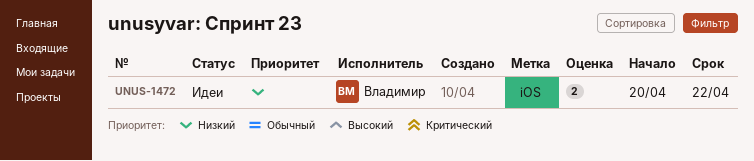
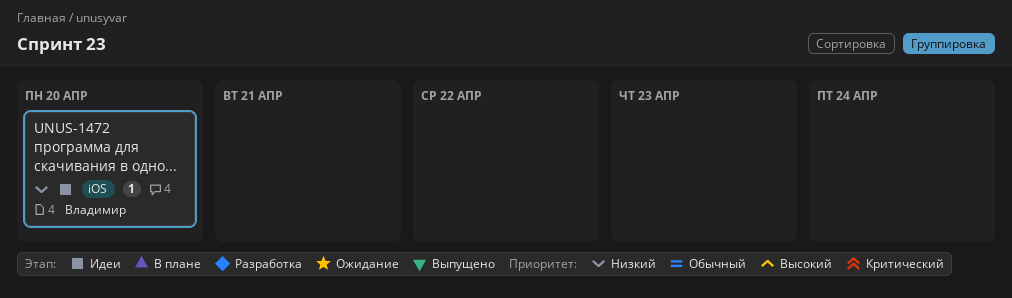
UNUS-1472, estimate: 2 -> 1
UNUS-1472, due: Apr 22 -> Apr 20

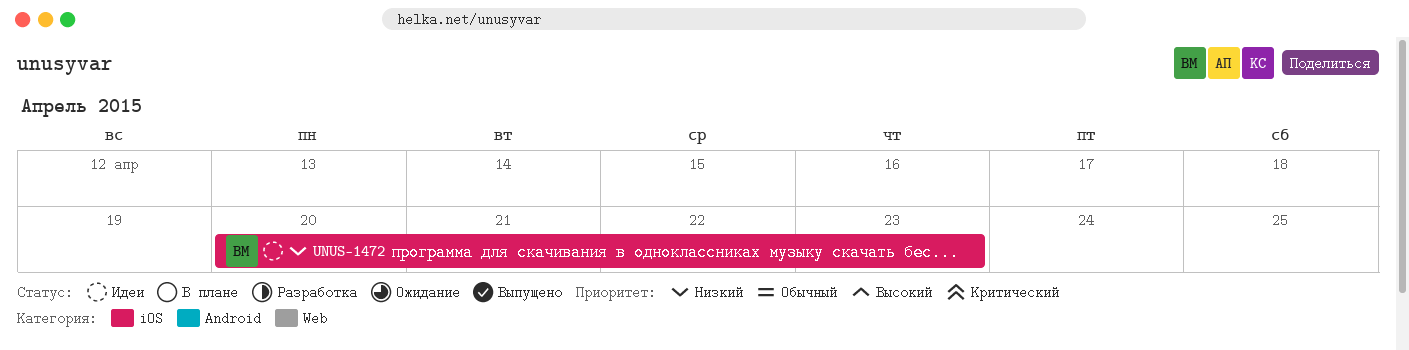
UNUS-1472, due: Apr 20 -> Apr 23

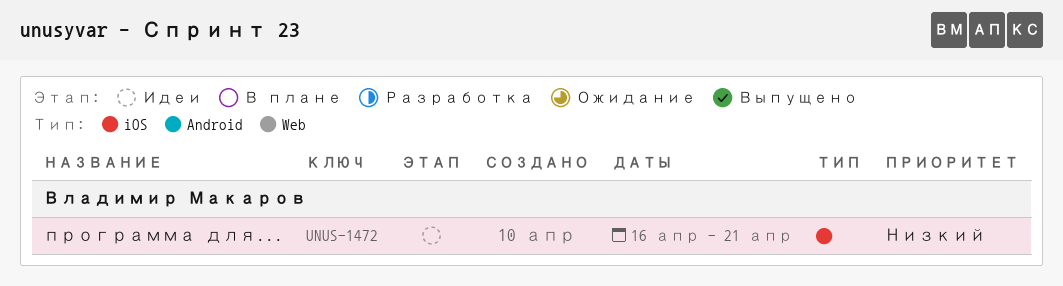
UNUS-1472, start: Apr 20 -> Apr 16
UNUS-1472, due: Apr 23 -> Apr 21

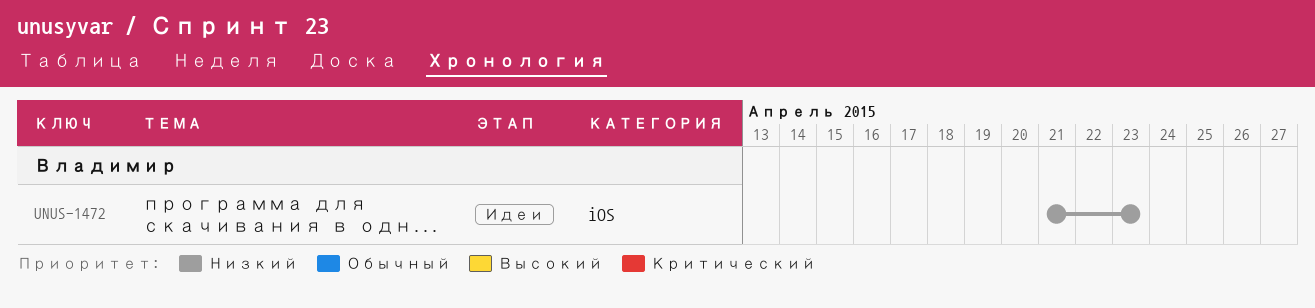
UNUS-1472, start: Apr 16 -> Apr 21
UNUS-1472, due: Apr 21 -> Apr 23

